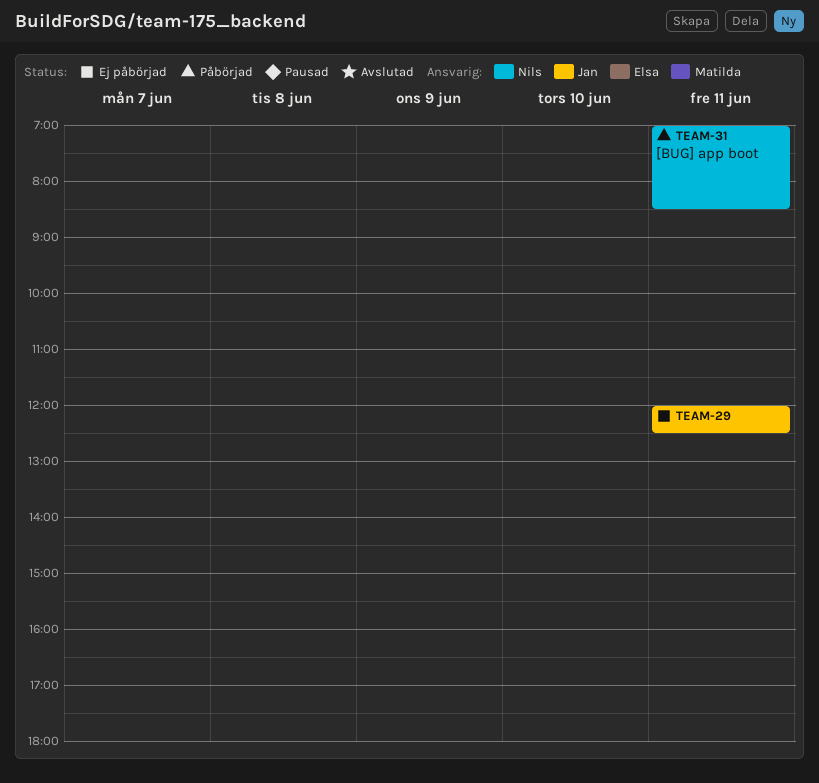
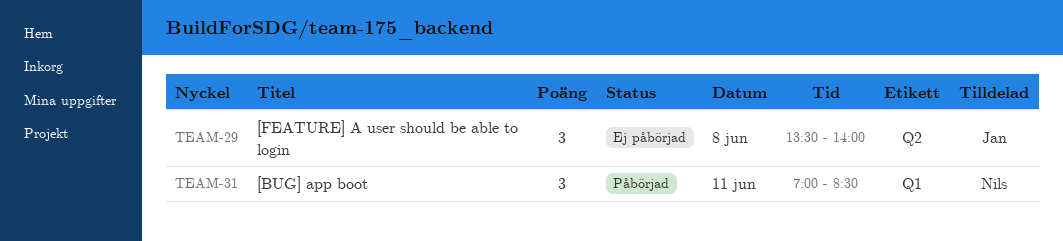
TEAM-29, day: Jun 11 -> Jun 8
TEAM-29, begins: 12:00 -> 13:30
TEAM-29, ends: 12:30 -> 14:00

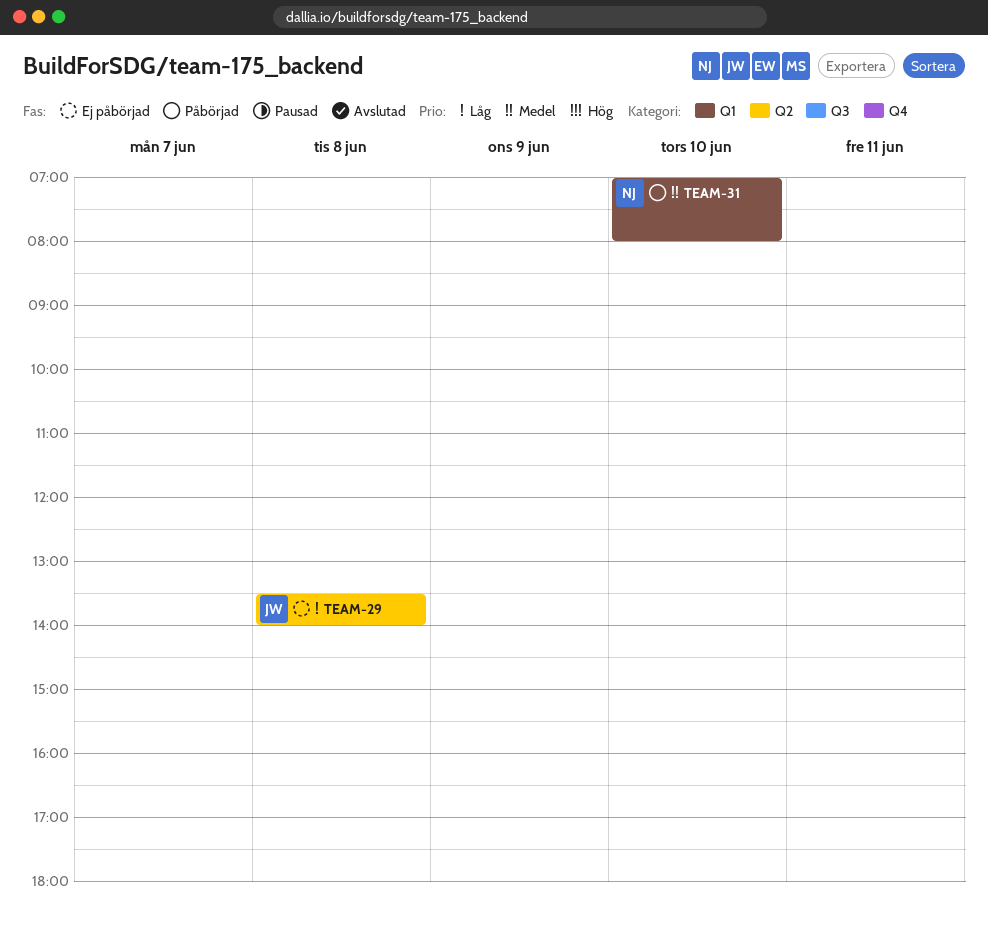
TEAM-31, day: Jun 11 -> Jun 10
TEAM-31, ends: 08:30 -> 08:00

